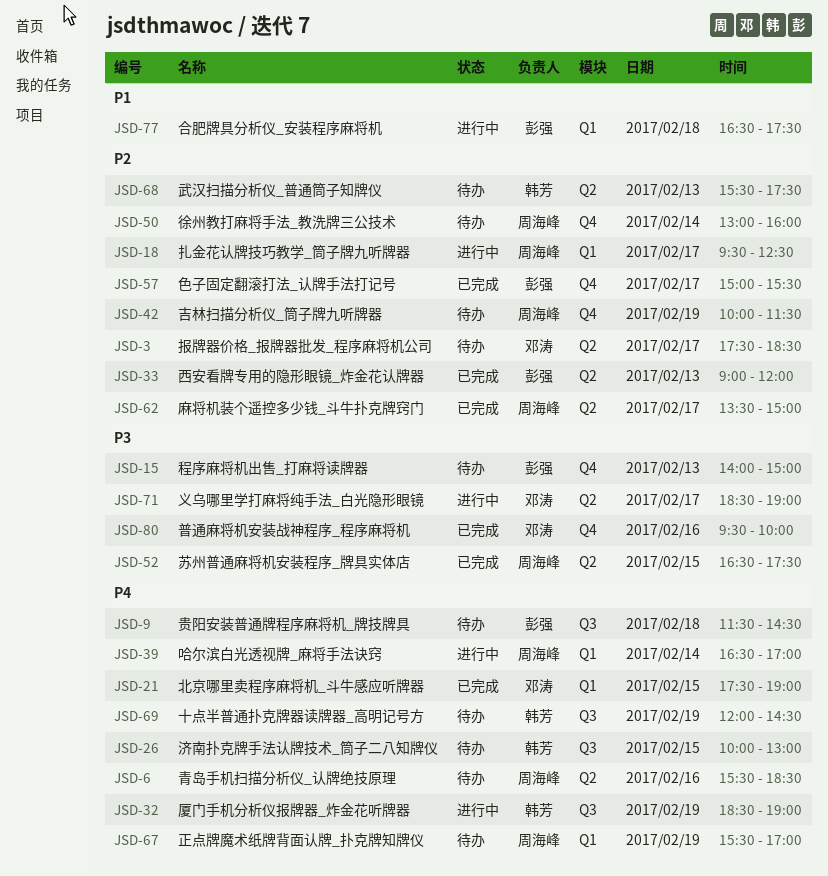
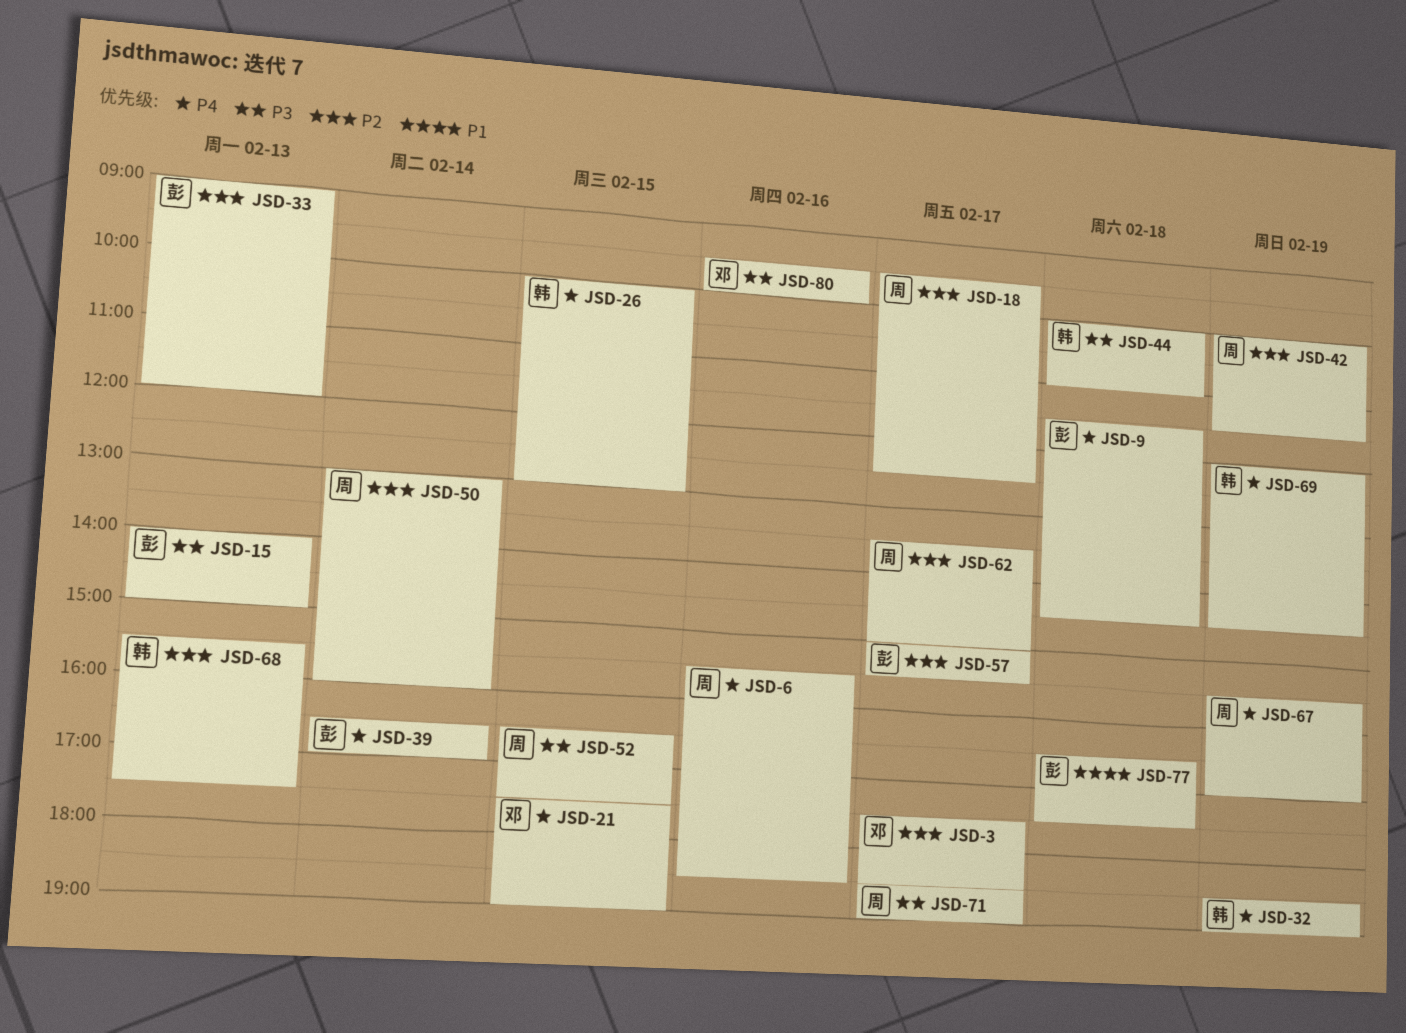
JSD-39, owner: 周海峰 -> 彭强
JSD-44: none -> present
JSD-71, owner: 邓涛 -> 周海峰

